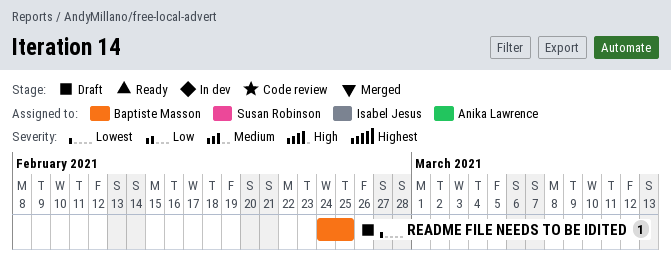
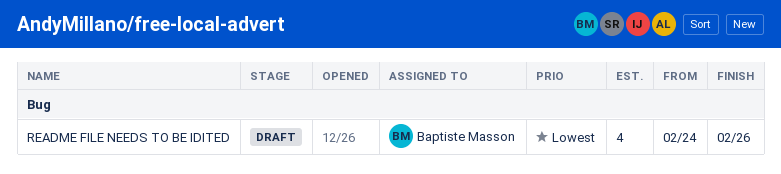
README FILE NEEDS TO BE IDITED, estimate: 1 -> 4
README FILE NEEDS TO BE IDITED, due: Feb 25 -> Feb 26

